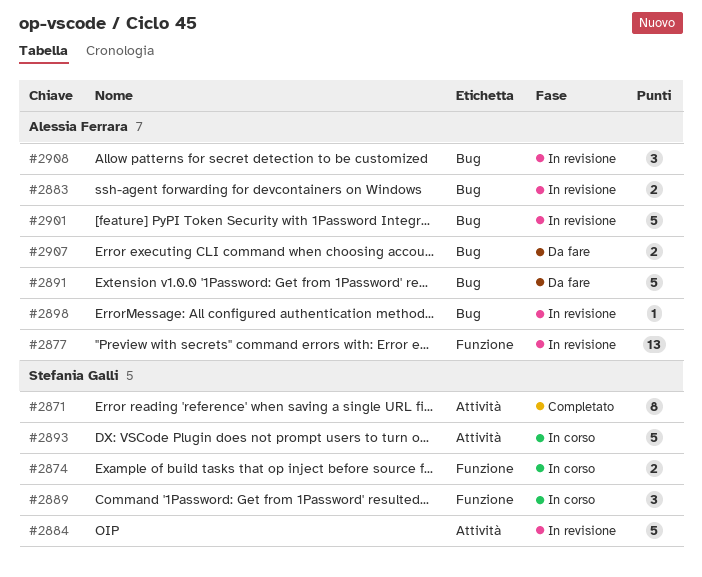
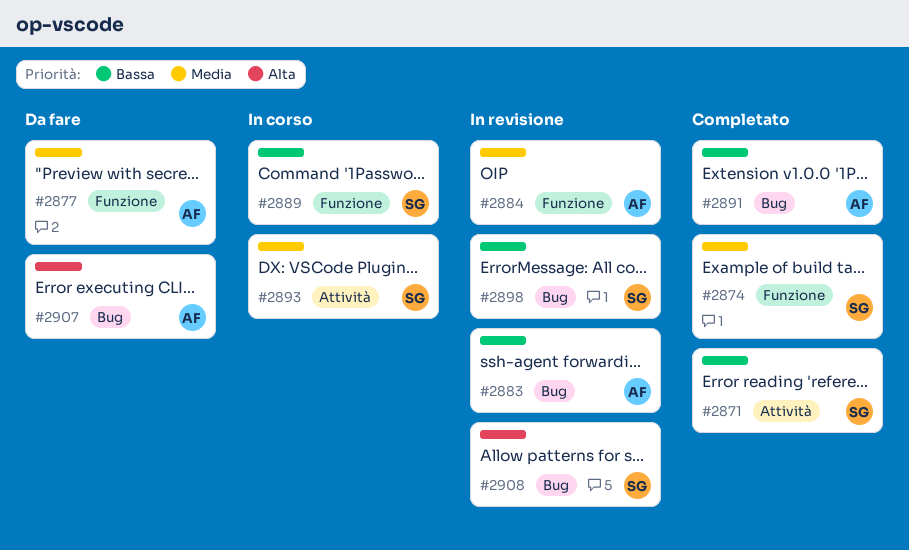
#2874, status: In corso -> Completato
#2877, status: In revisione -> Da fare
#2884, owner: Stefania Galli -> Alessia Ferrara
#2884, label: Attività -> Funzione
#2891, status: Da fare -> Completato
#2898, owner: Alessia Ferrara -> Stefania Galli
#2901: present -> none
#2908, owner: Alessia Ferrara -> Stefania Galli

